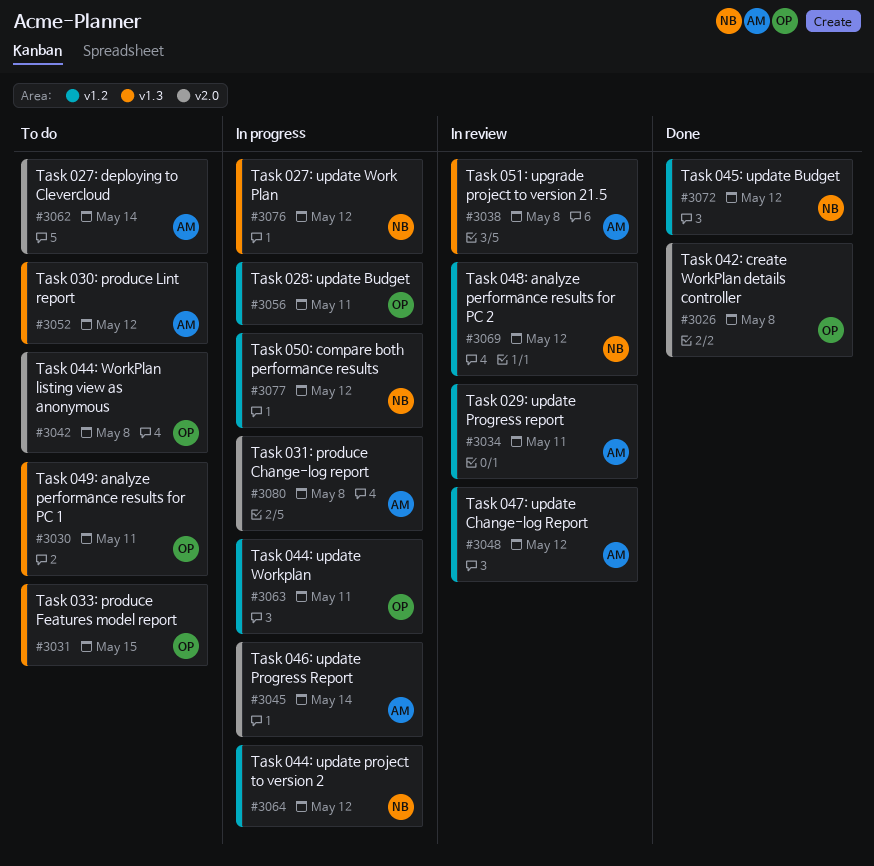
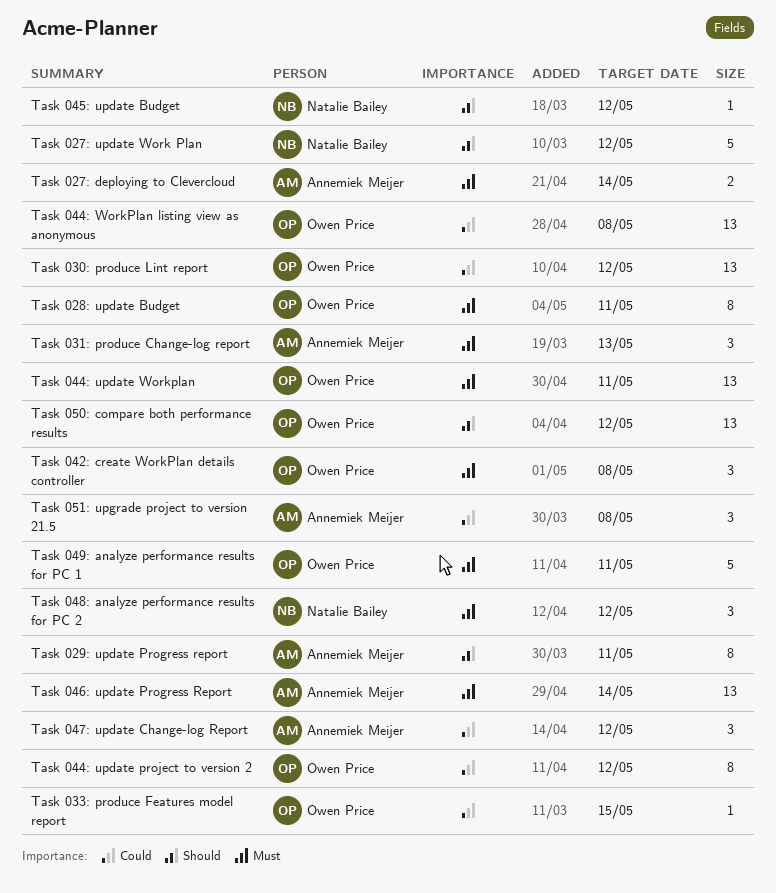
Task 030: produce Lint report, owner: Annemiek Meijer -> Owen Price
Task 031: produce Change-log report, due: May 8 -> May 13
Task 044: update project to version 2, owner: Natalie Bailey -> Owen Price
Task 050: compare both performance results, owner: Natalie Bailey -> Owen Price

